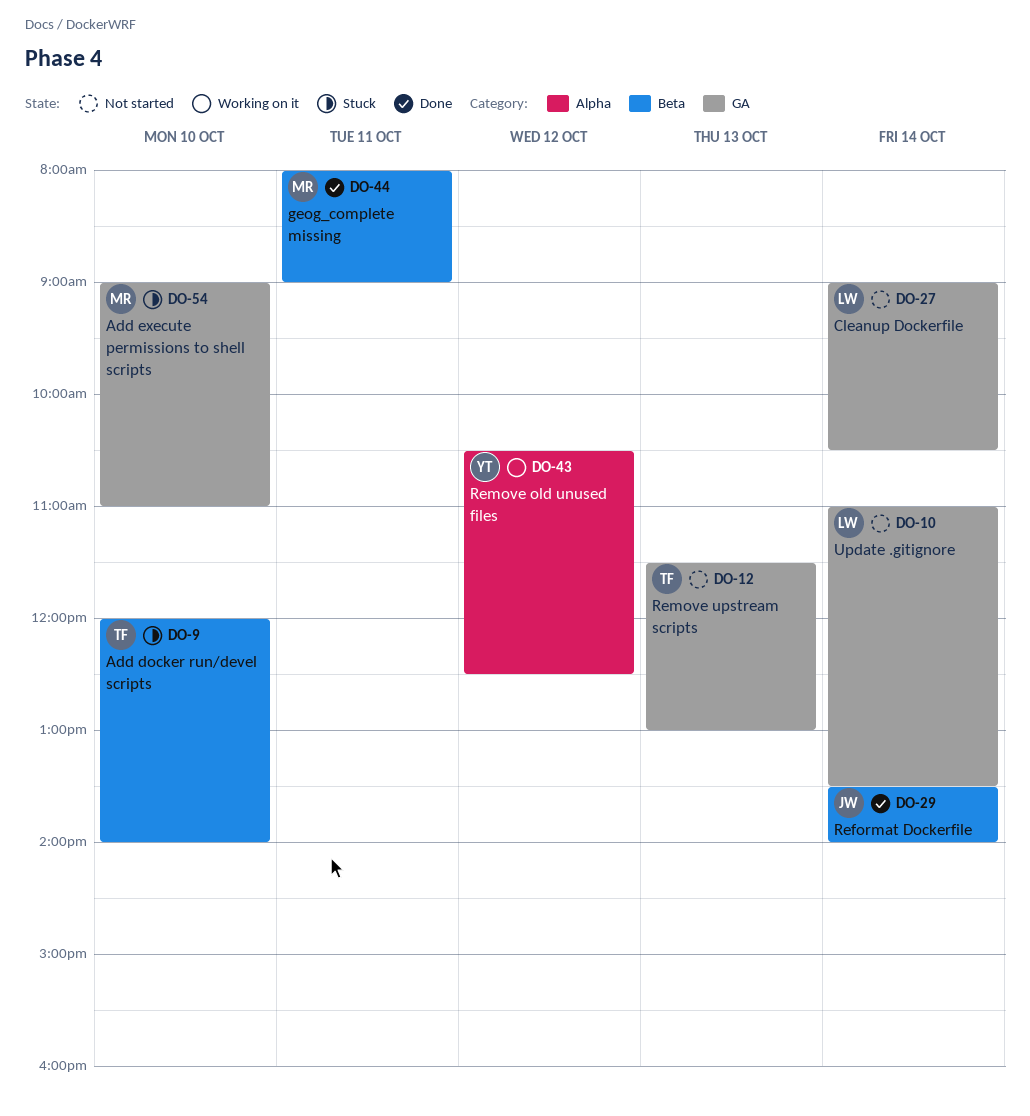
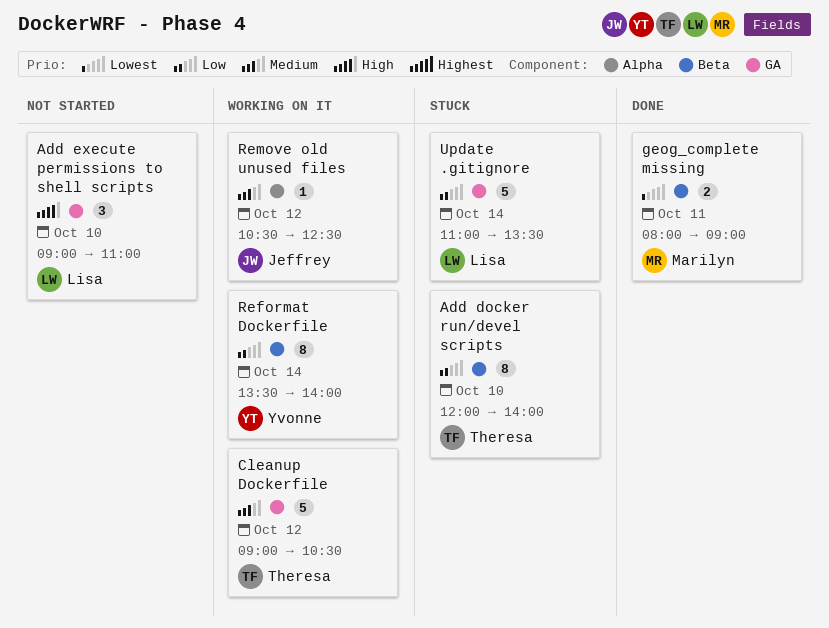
Add execute permissions to shell scripts, status: Stuck -> Not started
Add execute permissions to shell scripts, owner: Marilyn -> Lisa
Cleanup Dockerfile, status: Not started -> Working on it
Cleanup Dockerfile, owner: Lisa -> Theresa
Cleanup Dockerfile, day: Oct 14 -> Oct 12
Reformat Dockerfile, status: Done -> Working on it
Reformat Dockerfile, owner: Jeffrey -> Yvonne
Remove old unused files, owner: Yvonne -> Jeffrey
Remove upstream scripts: present -> none
Update .gitignore, status: Not started -> Stuck

